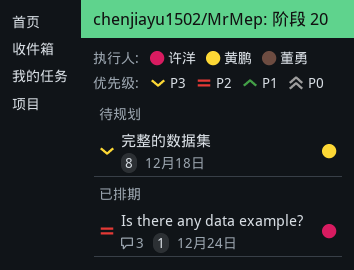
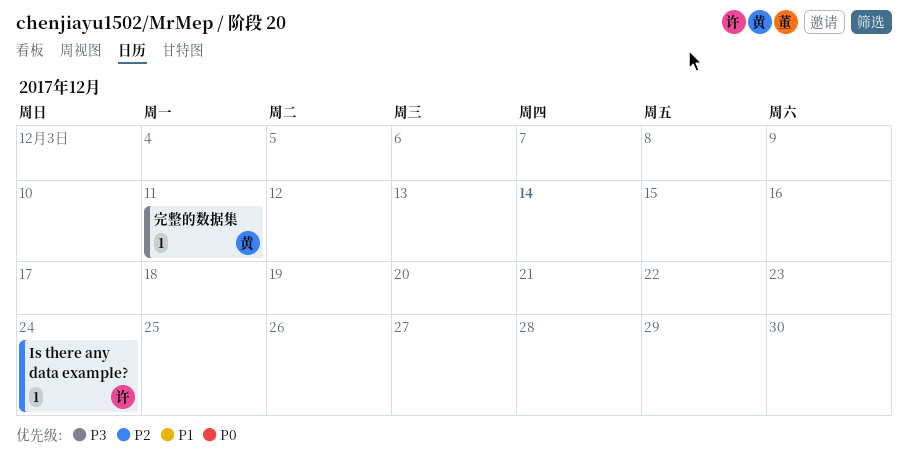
完整的数据集, estimate: 8 -> 1
完整的数据集, due: Dec 18 -> Dec 11

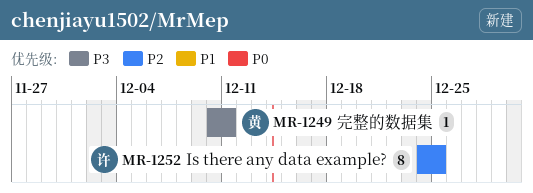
Is there any data example?, estimate: 1 -> 8
Is there any data example?, due: Dec 24 -> Dec 25

